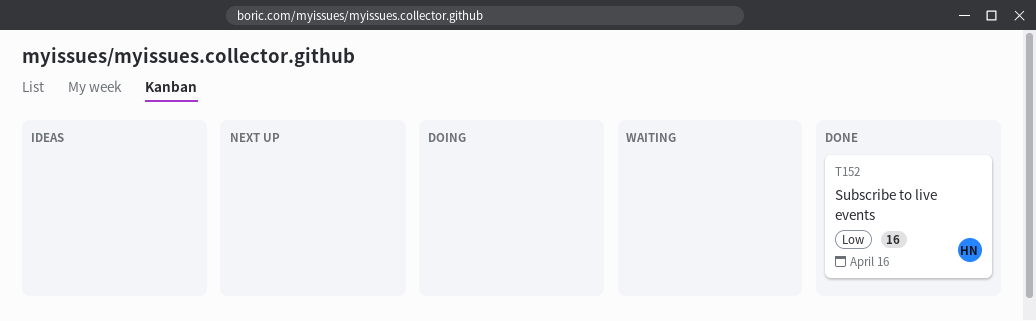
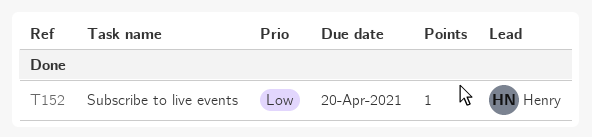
T152, estimate: 16 -> 1
T152, due: Apr 16 -> Apr 20

